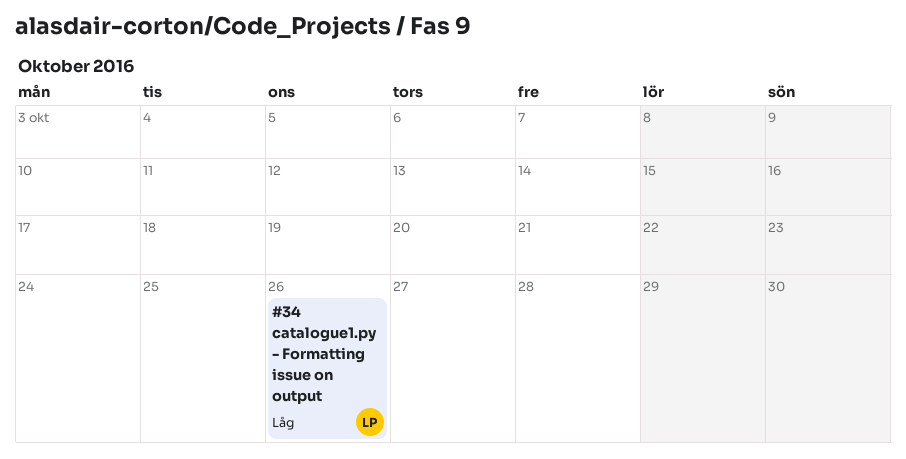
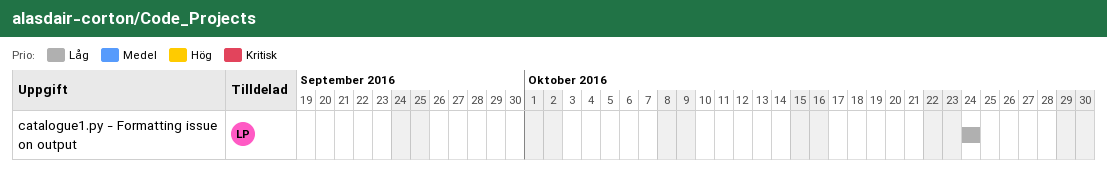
catalogue1.py - Formatting issue on output, due: Oct 26 -> Oct 24

